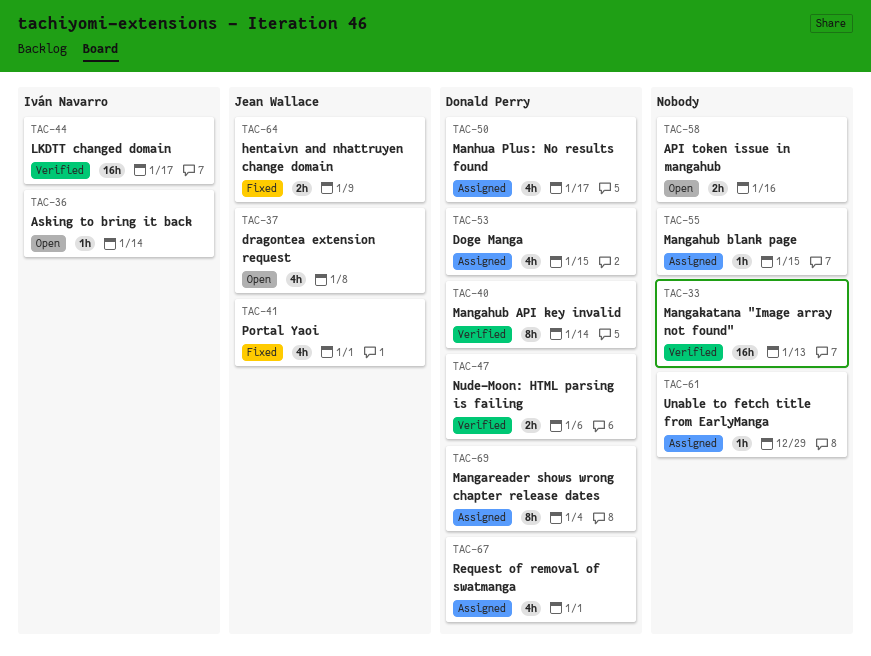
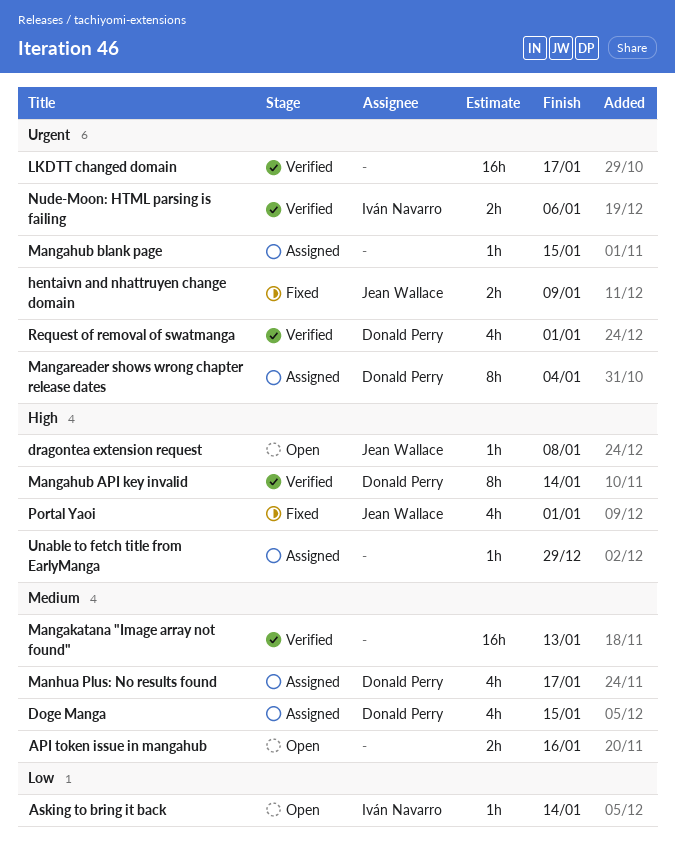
dragontea extension request, estimate: 4h -> 1h
LKDTT changed domain, owner: Iván Navarro -> none
Nude-Moon: HTML parsing is failing, owner: Donald Perry -> Iván Navarro
Request of removal of swatmanga, status: Assigned -> Verified

